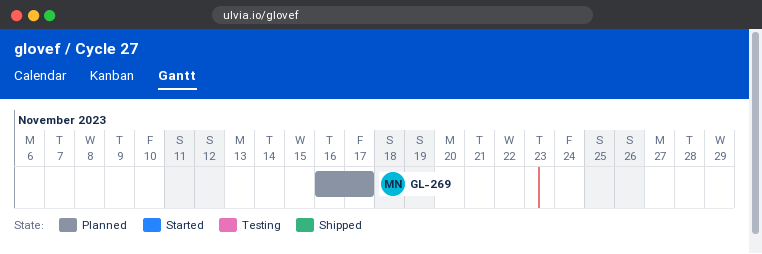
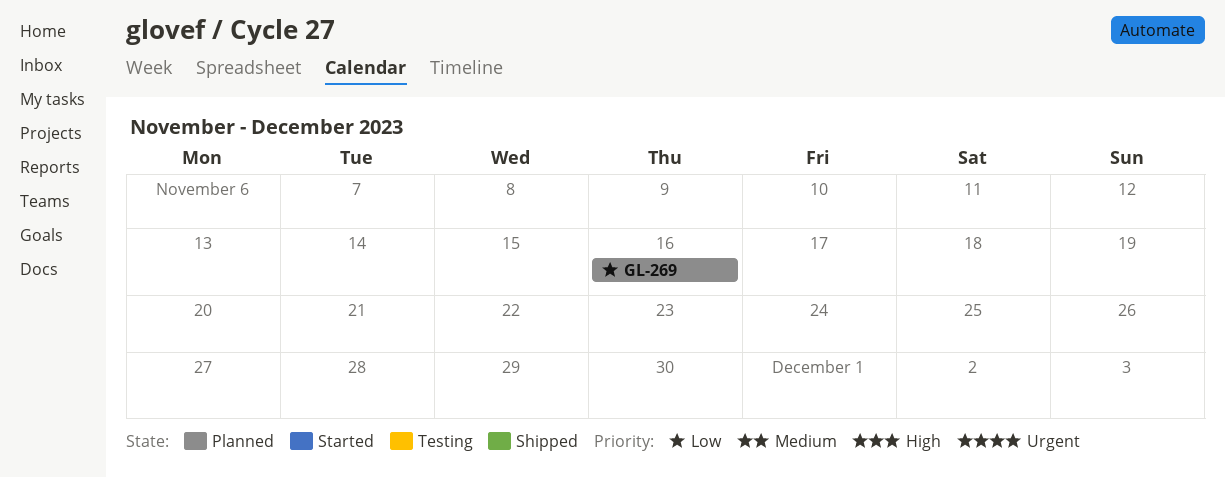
GL-269, due: Nov 17 -> Nov 16

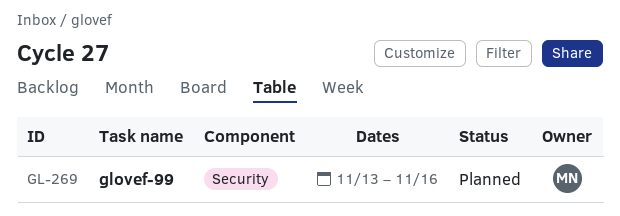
GL-269, start: Nov 16 -> Nov 13

